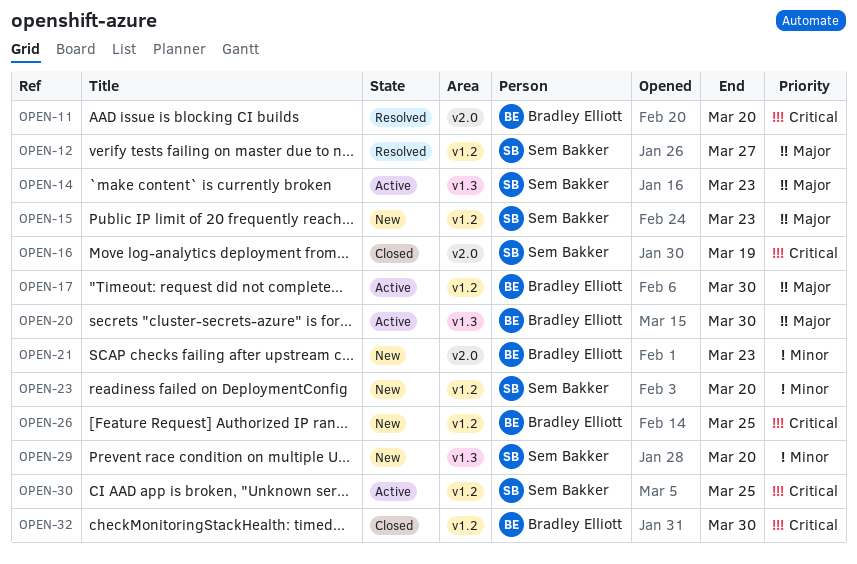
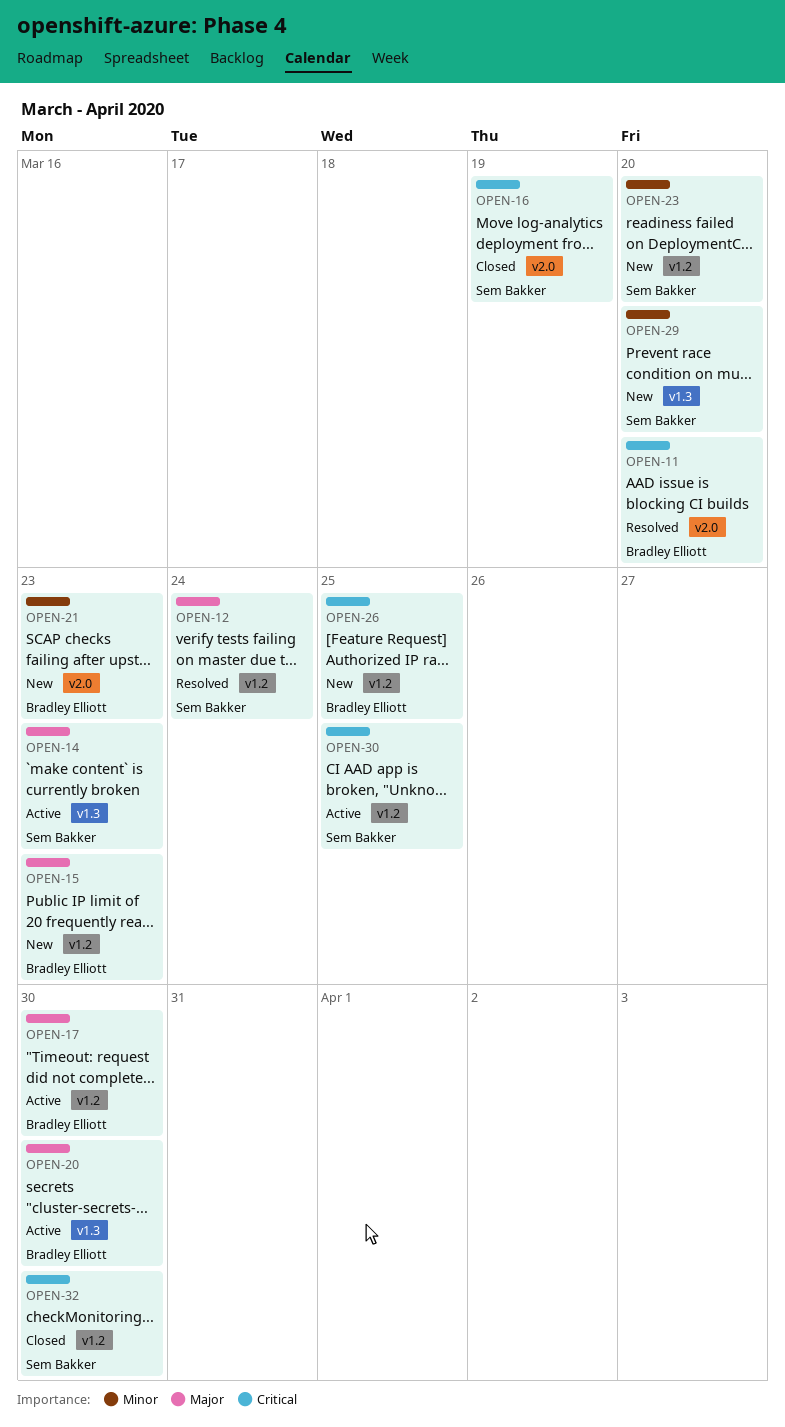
OPEN-12, due: Mar 27 -> Mar 24
OPEN-15, owner: Sem Bakker -> Bradley Elliott
OPEN-32, owner: Bradley Elliott -> Sem Bakker

